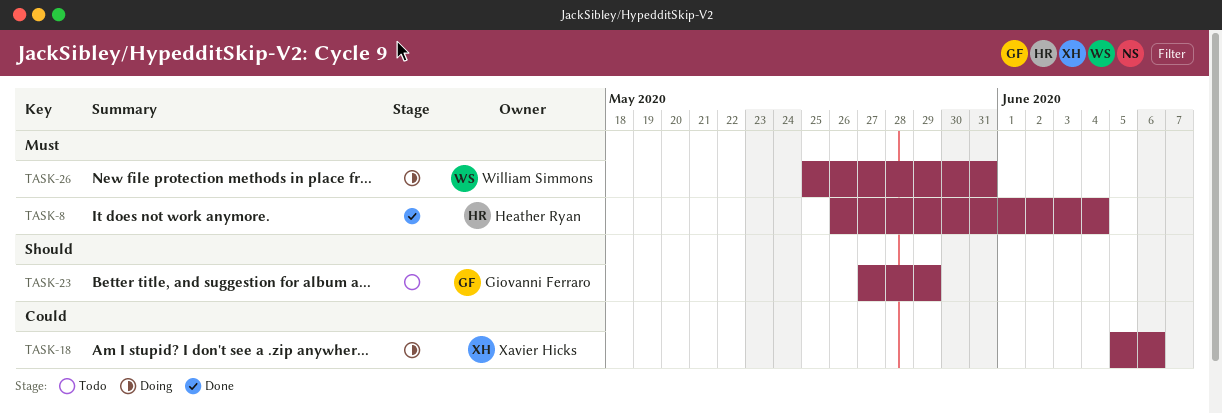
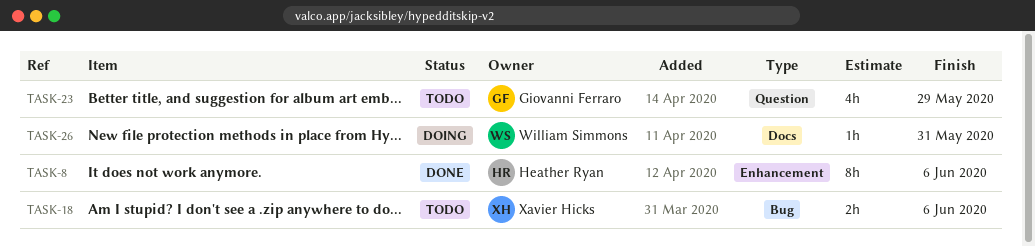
TASK-8, due: Jun 4 -> Jun 6
TASK-18, status: Doing -> Todo

